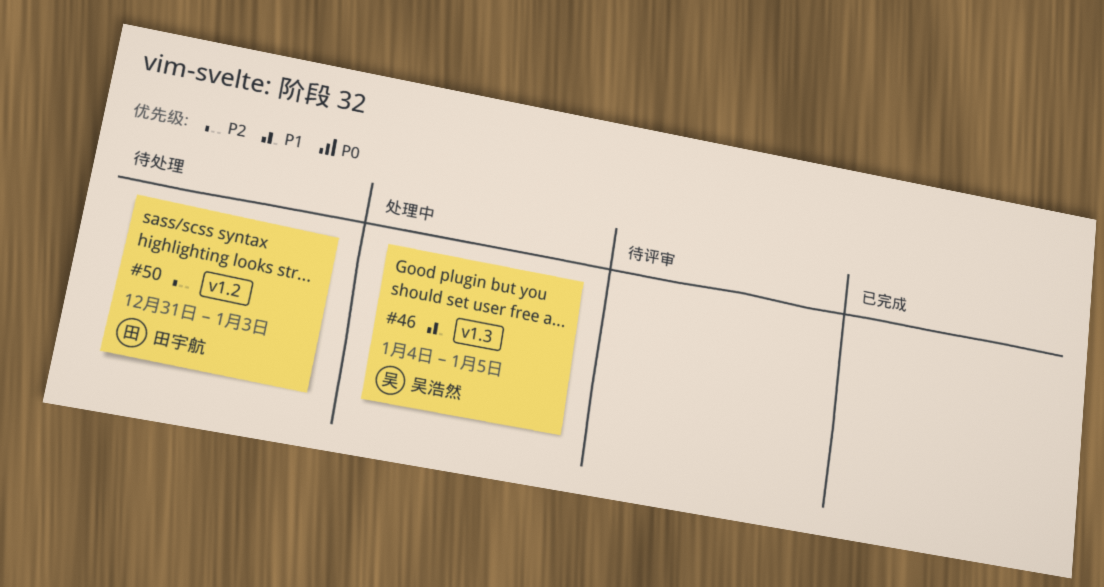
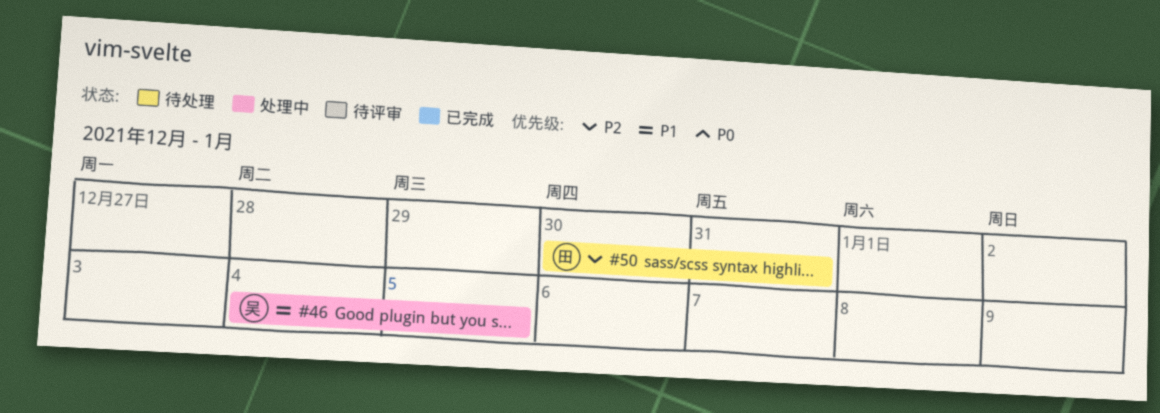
#50, start: Dec 31 -> Dec 30
#50, due: Jan 3 -> Dec 31

